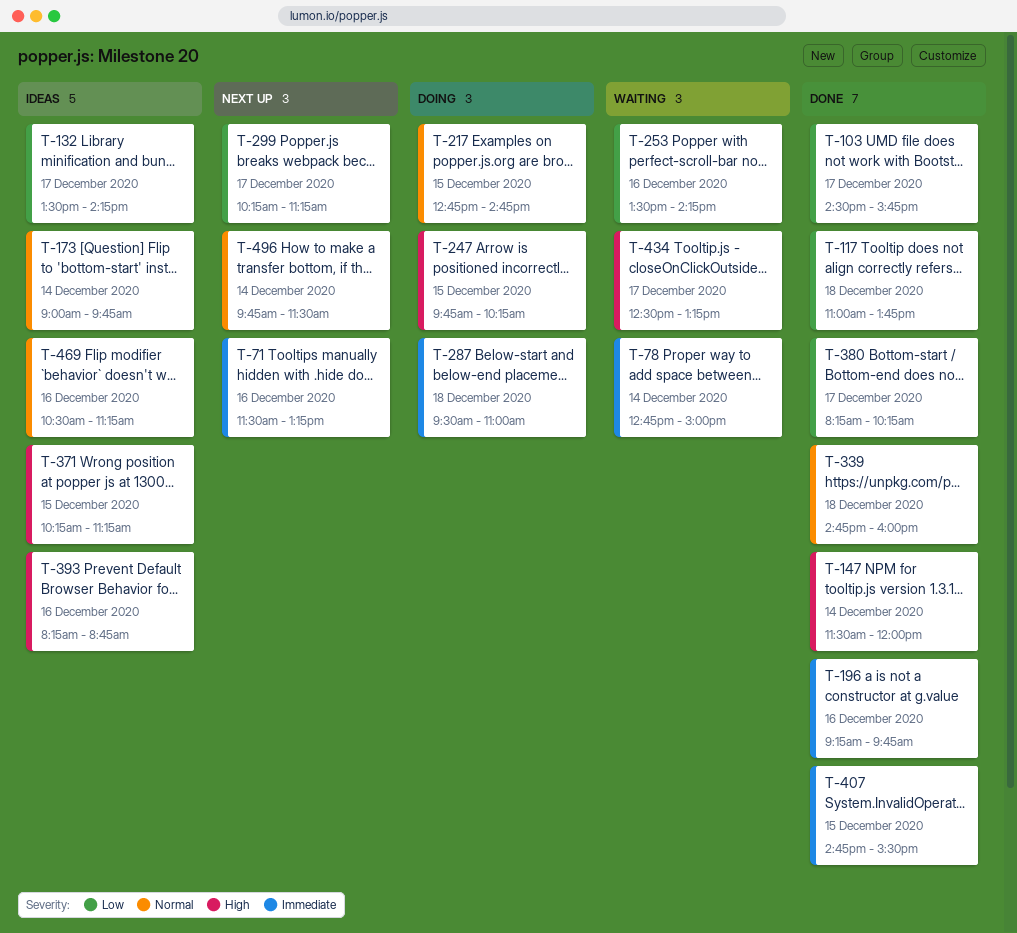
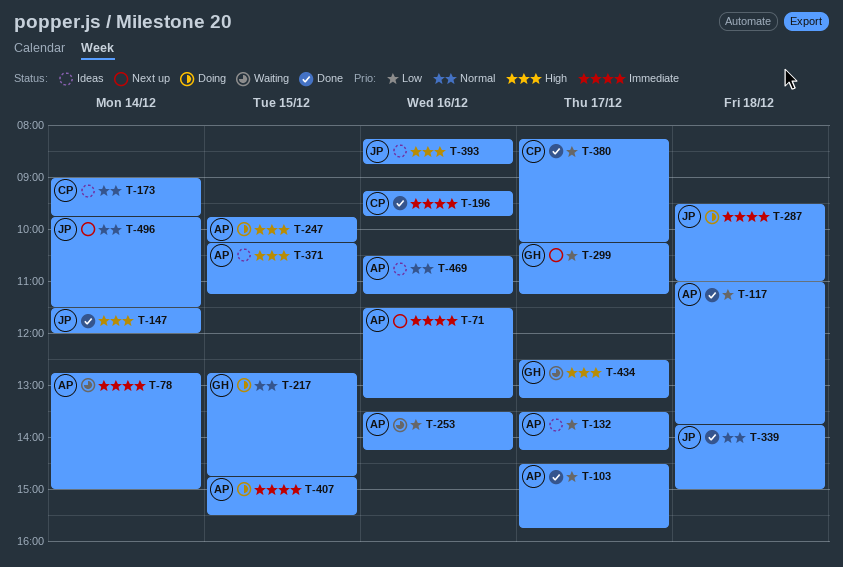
T-339, begins: 14:45 -> 13:45
T-339, ends: 16:00 -> 15:00
T-407, status: Done -> Doing

